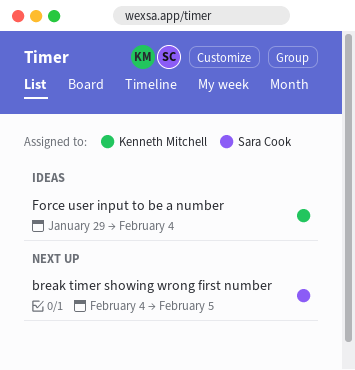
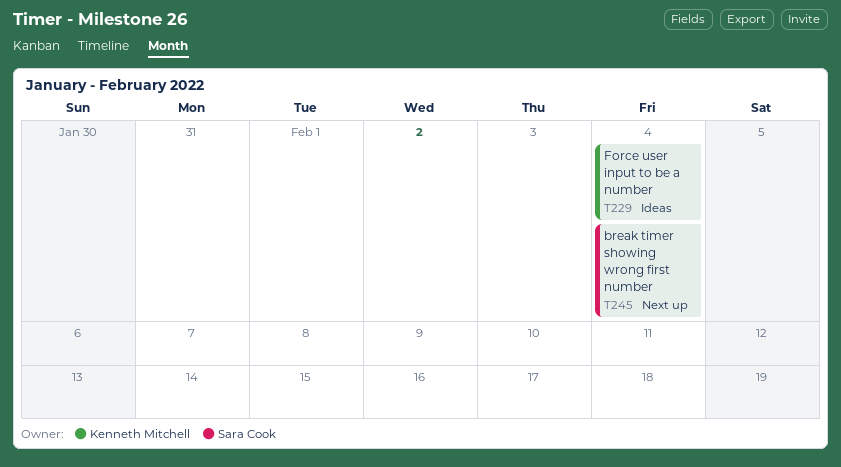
break timer showing wrong first number, due: Feb 5 -> Feb 4

